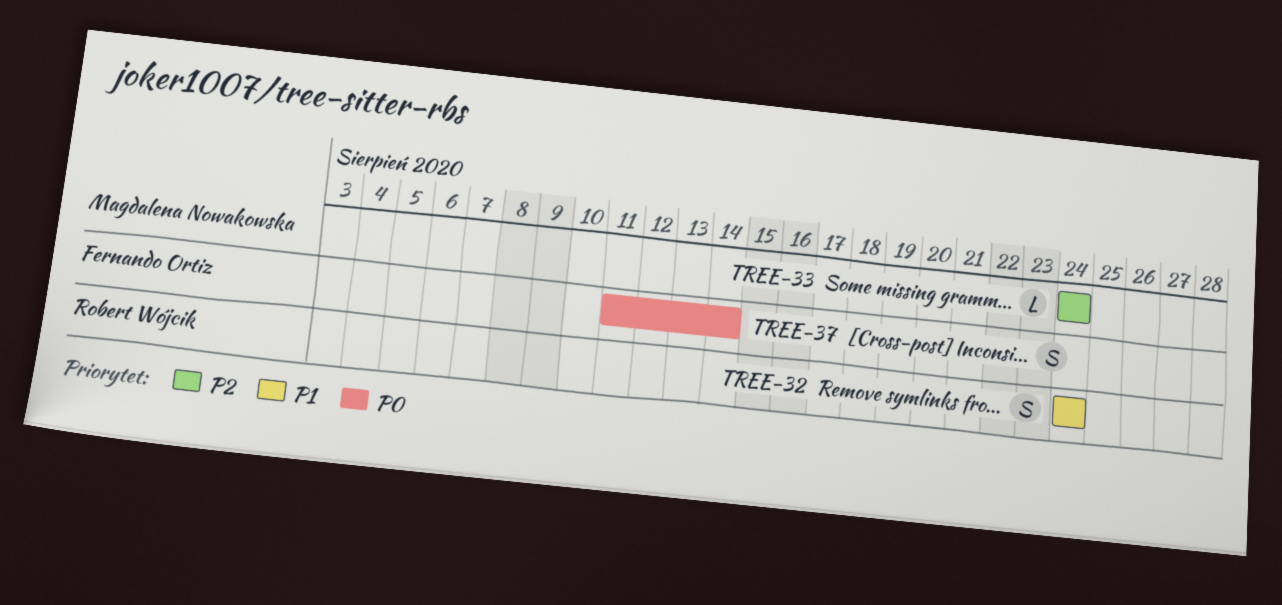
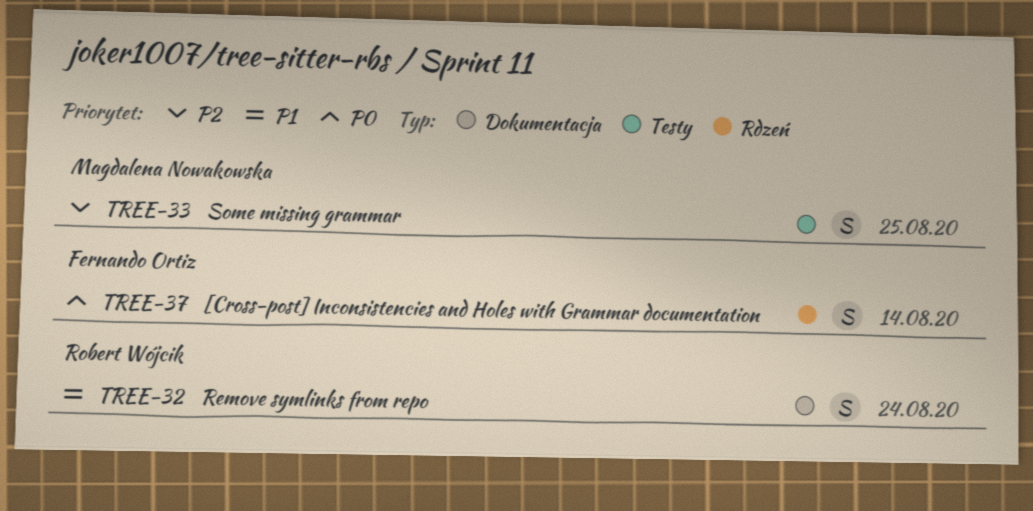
TREE-33, estimate: L -> S
TREE-33, due: Aug 24 -> Aug 25

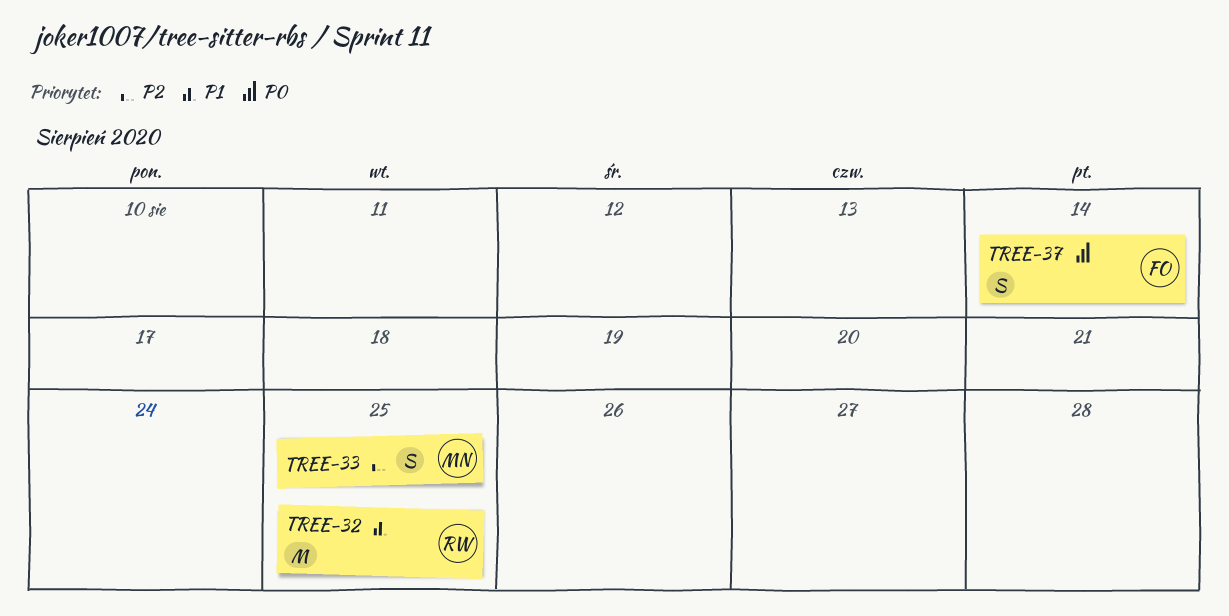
TREE-32, estimate: S -> M
TREE-32, due: Aug 24 -> Aug 25

